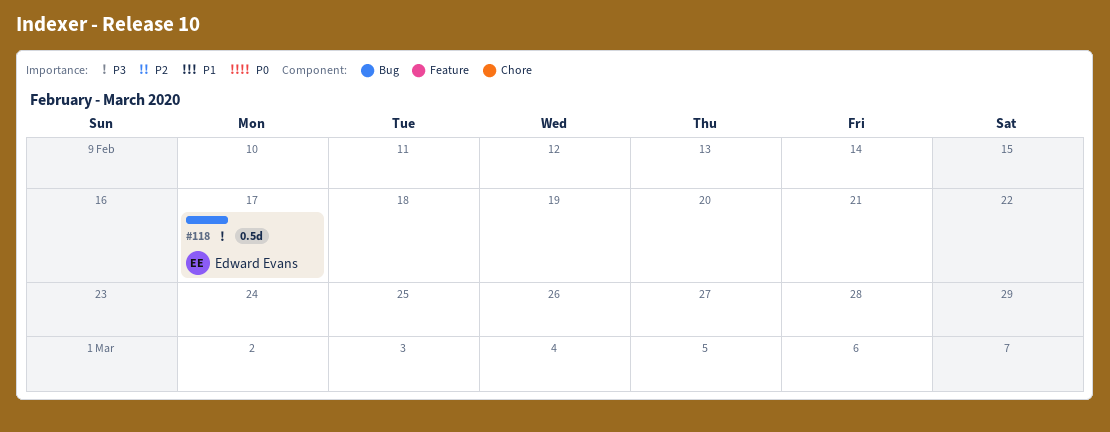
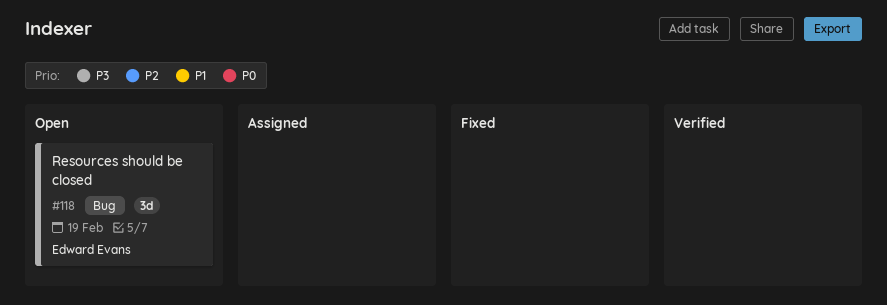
#118, estimate: 0.5d -> 3d
#118, due: Feb 17 -> Feb 19

